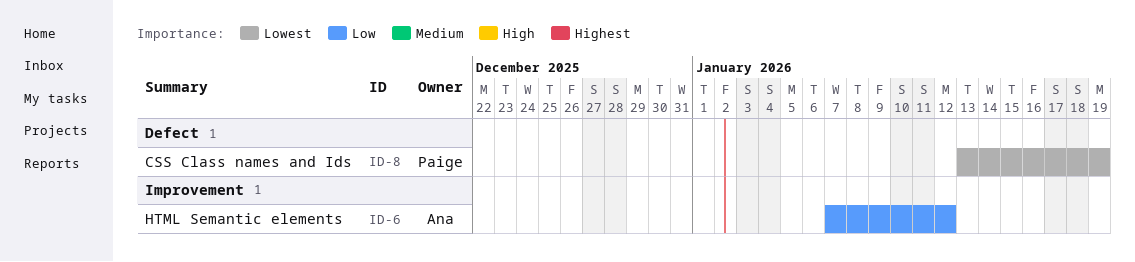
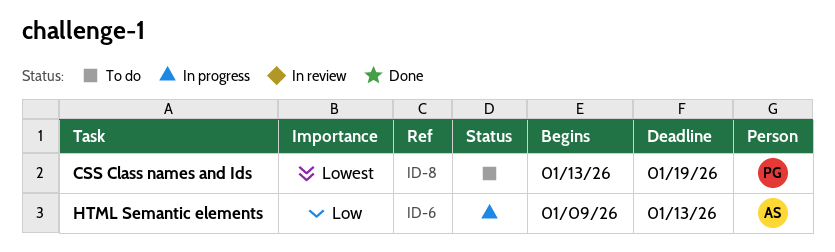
ID-6, start: Jan 7 -> Jan 9
ID-6, due: Jan 12 -> Jan 13

